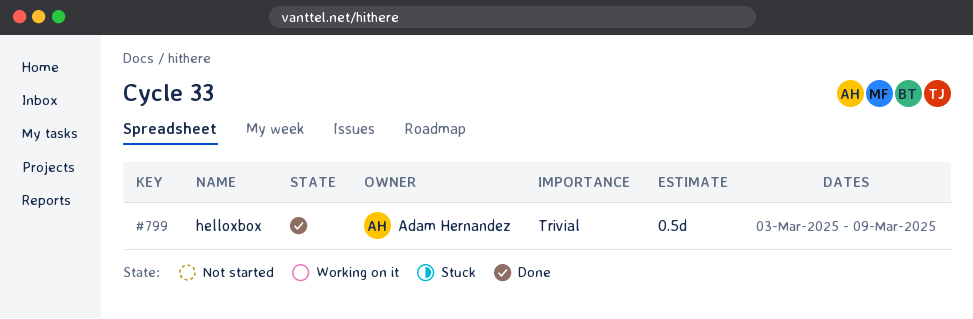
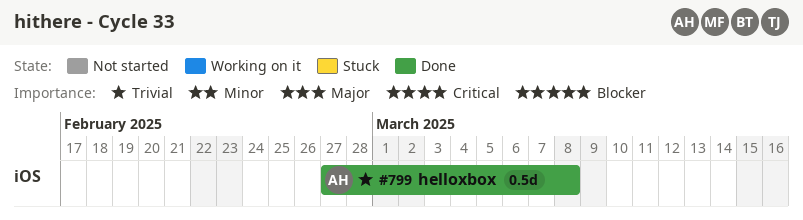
#799, start: Mar 3 -> Feb 27
#799, due: Mar 9 -> Mar 8

